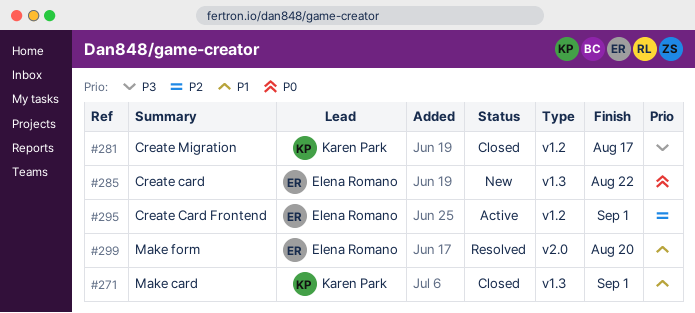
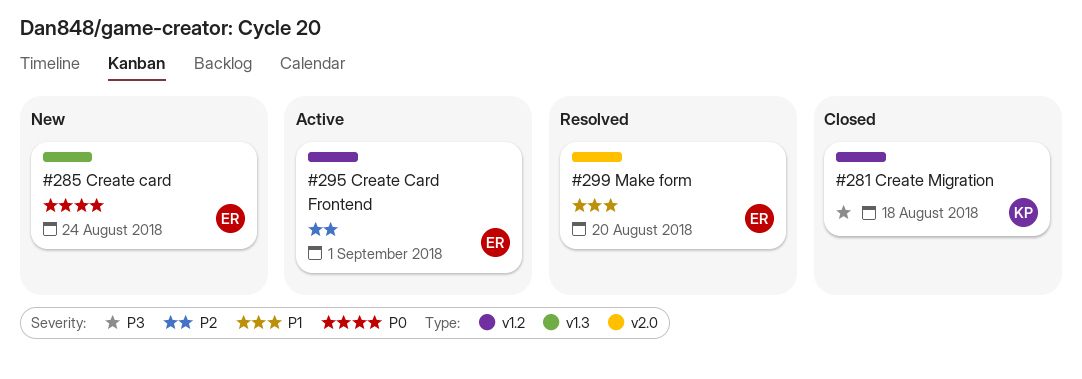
#271: present -> none
#281, due: Aug 17 -> Aug 18
#285, due: Aug 22 -> Aug 24

